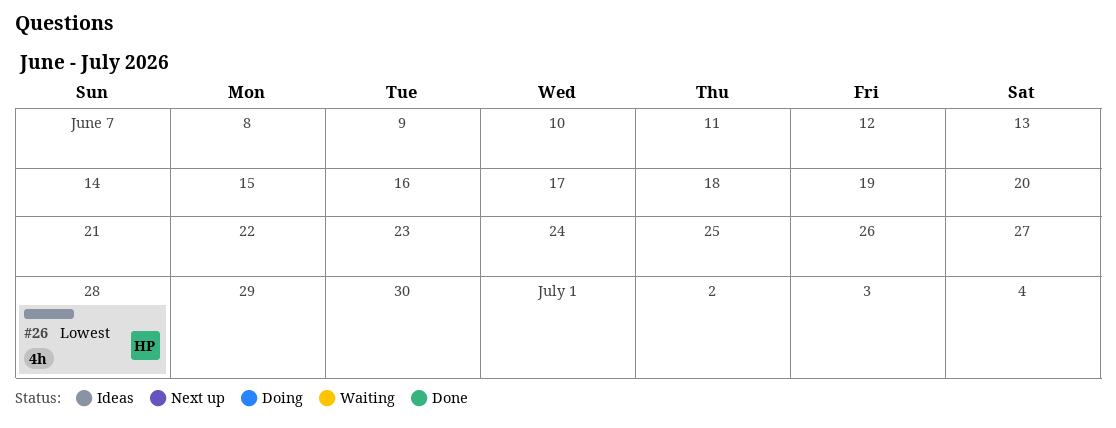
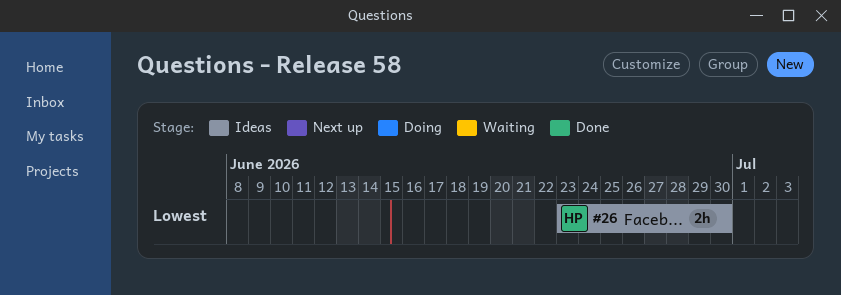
#26, estimate: 4h -> 2h
#26, due: Jun 28 -> Jun 30

